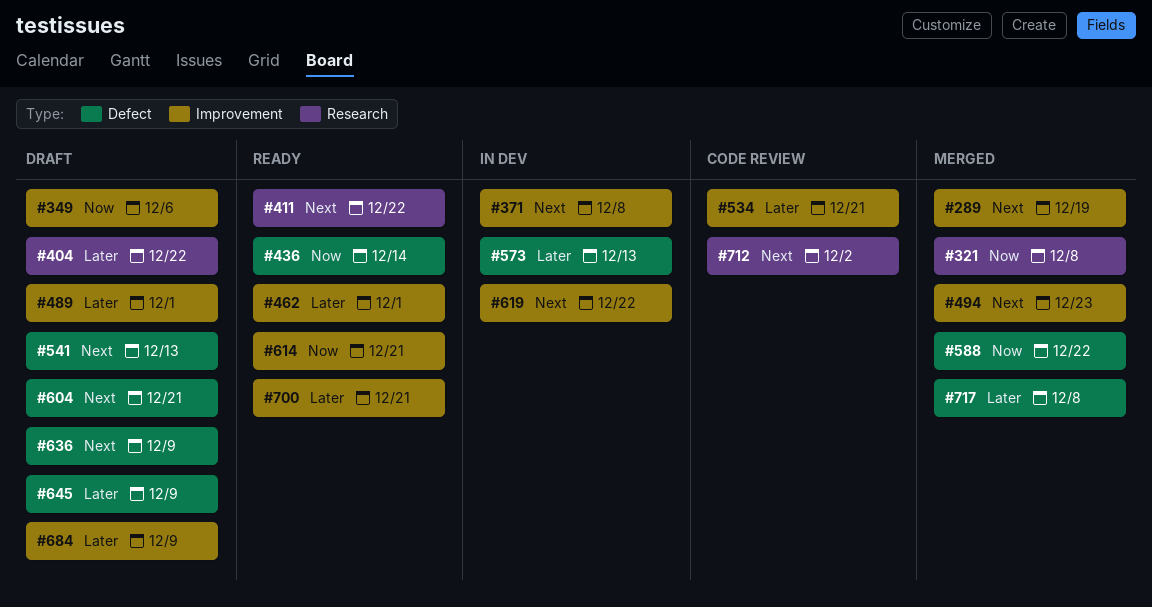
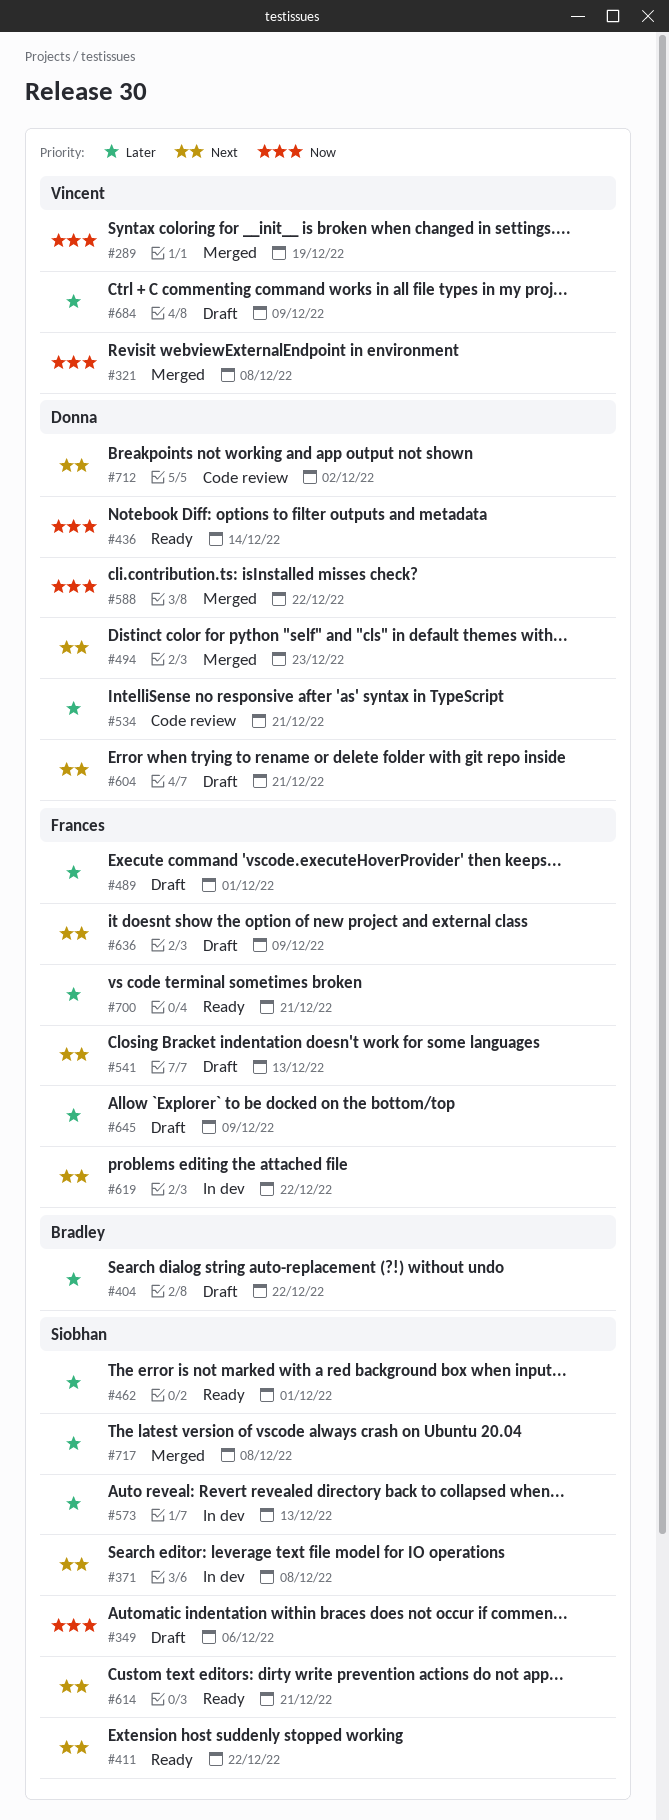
#289, priority: Next -> Now
#614, priority: Now -> Next

